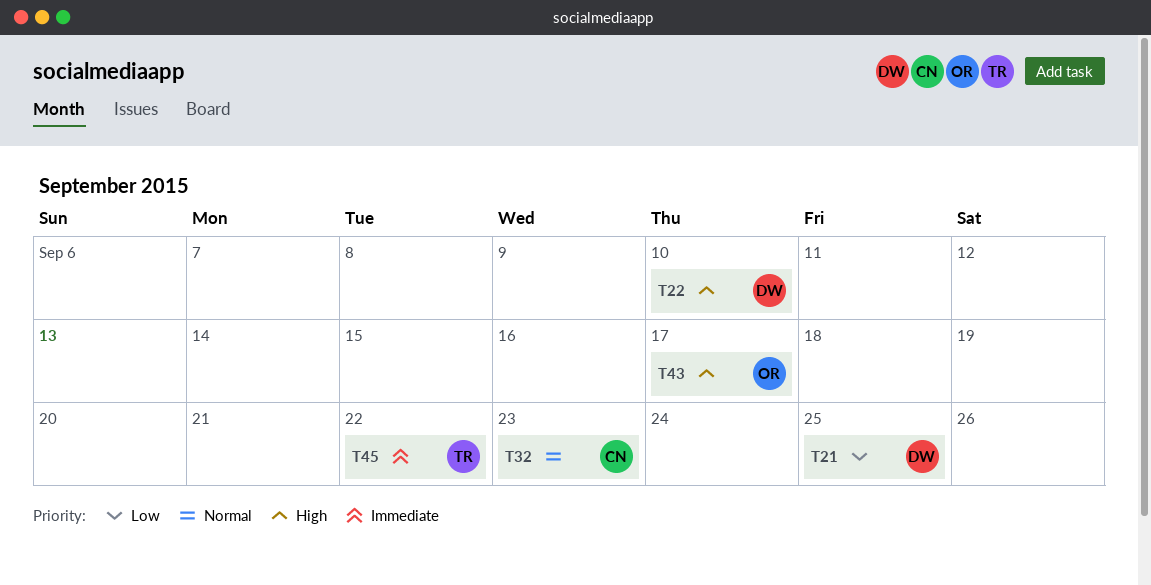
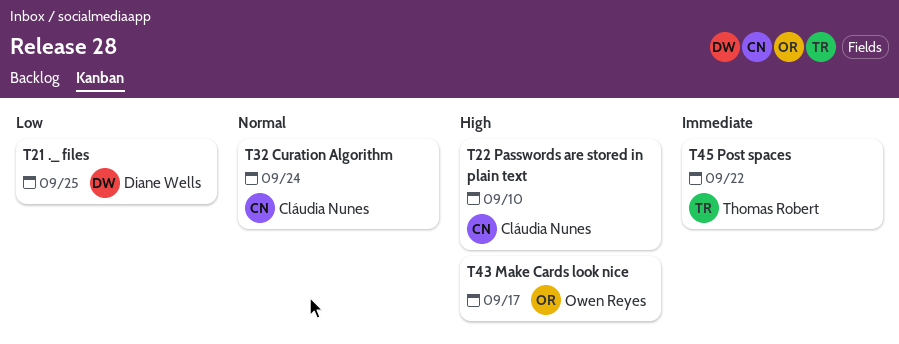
T22, owner: Diane Wells -> Cláudia Nunes
T32, due: Sep 23 -> Sep 24

